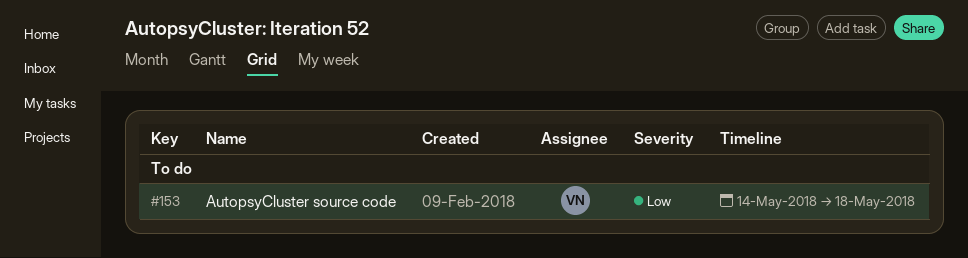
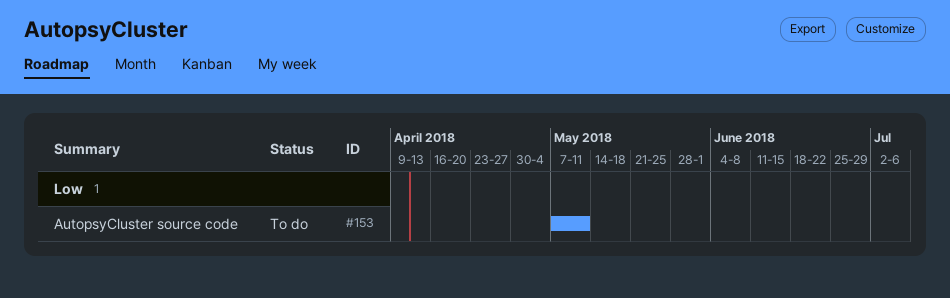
#153, start: May 14 -> May 7
#153, due: May 18 -> May 11

